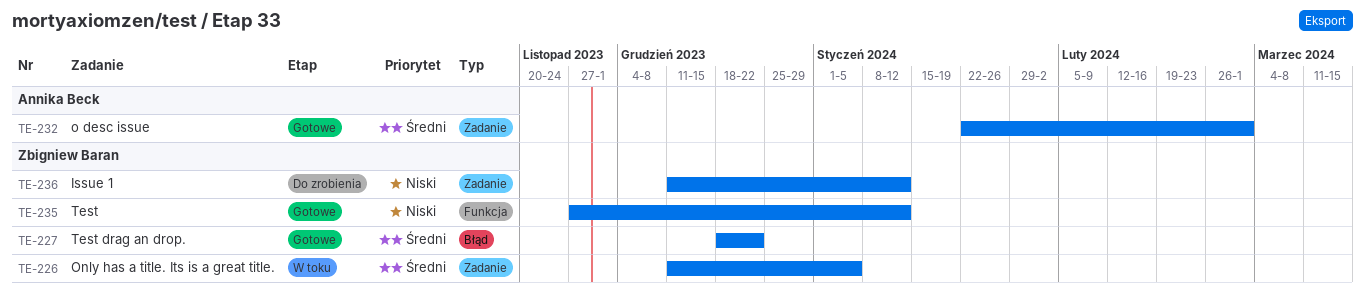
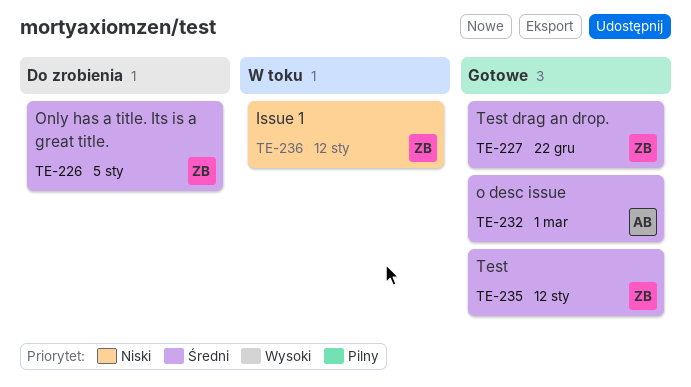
TE-226, status: W toku -> Do zrobienia
TE-235, priority: Niski -> Średni
TE-236, status: Do zrobienia -> W toku

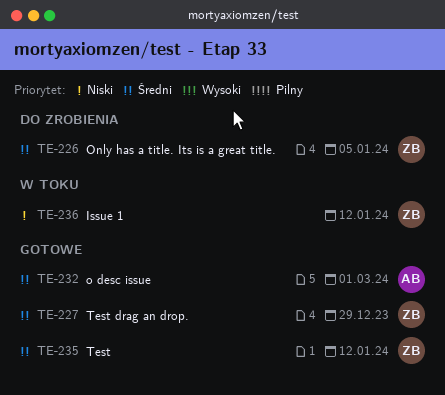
TE-227, due: Dec 22 -> Dec 29

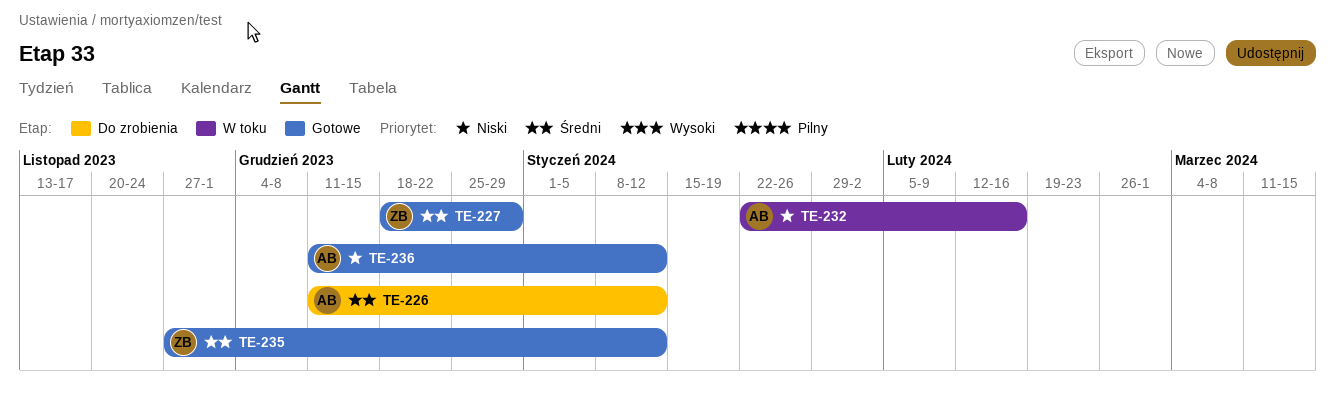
TE-226, owner: ZB -> AB
TE-226, due: Jan 5 -> Jan 12
TE-232, status: Gotowe -> W toku
TE-232, priority: Średni -> Niski
TE-232, due: Mar 1 -> Feb 16
TE-236, status: W toku -> Gotowe
TE-236, owner: ZB -> AB

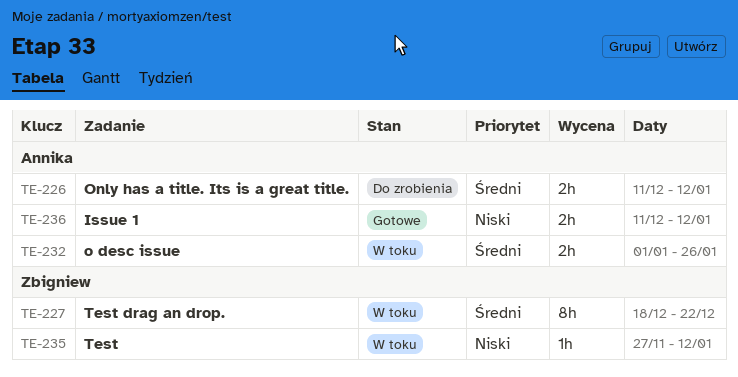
TE-227, status: Gotowe -> W toku
TE-227, due: Dec 29 -> Dec 22
TE-232, priority: Niski -> Średni
TE-232, start: Jan 22 -> Jan 1
TE-232, due: Feb 16 -> Jan 26
TE-235, status: Gotowe -> W toku
TE-235, priority: Średni -> Niski

